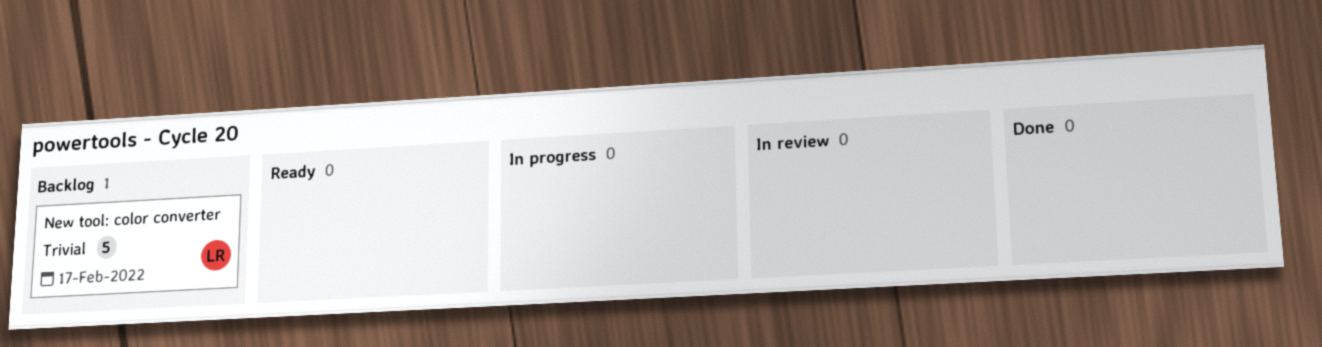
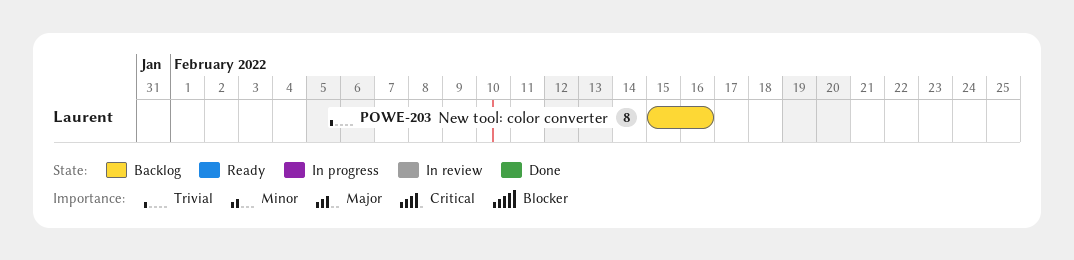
New tool: color converter, estimate: 5 -> 8
New tool: color converter, due: Feb 17 -> Feb 16

